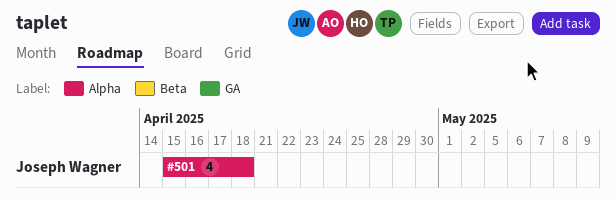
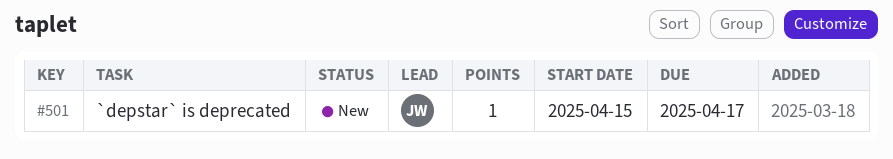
#501, estimate: 4 -> 1
#501, due: Apr 18 -> Apr 17

